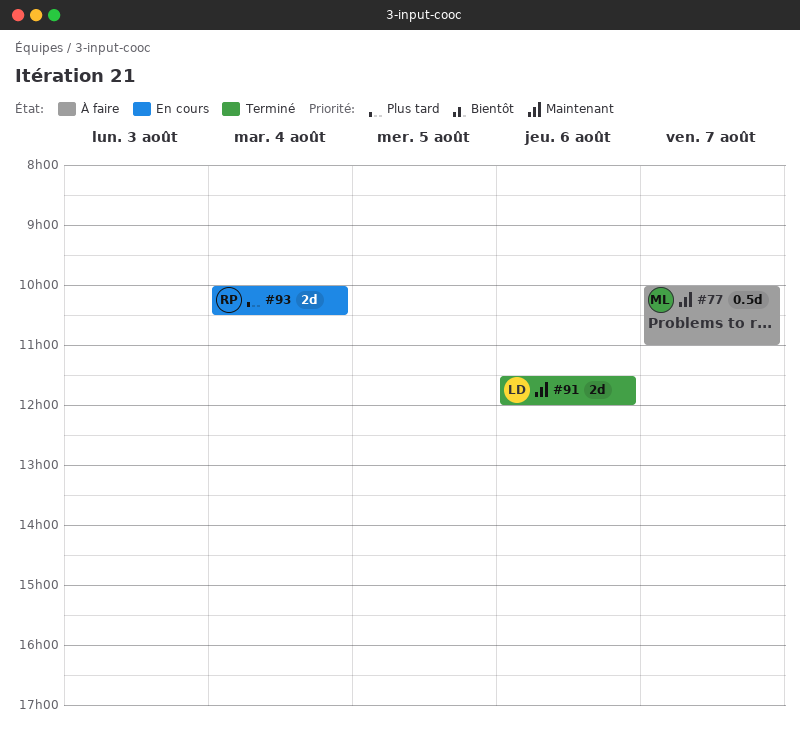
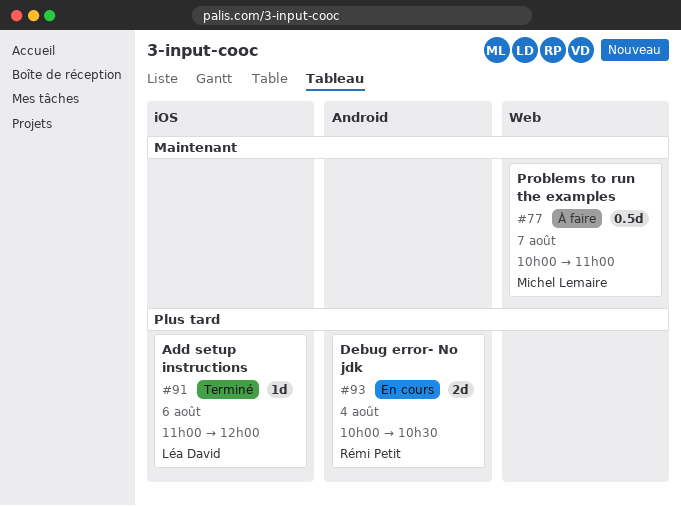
#91, priority: Maintenant -> Plus tard
#91, estimate: 2d -> 1d
#91, begins: 11:30 -> 11:00

